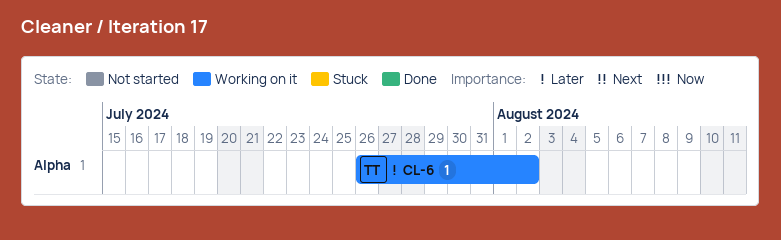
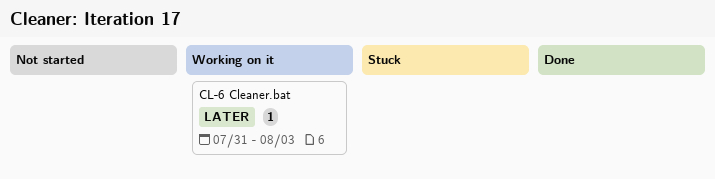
CL-6, start: Jul 26 -> Jul 31
CL-6, due: Aug 2 -> Aug 3

